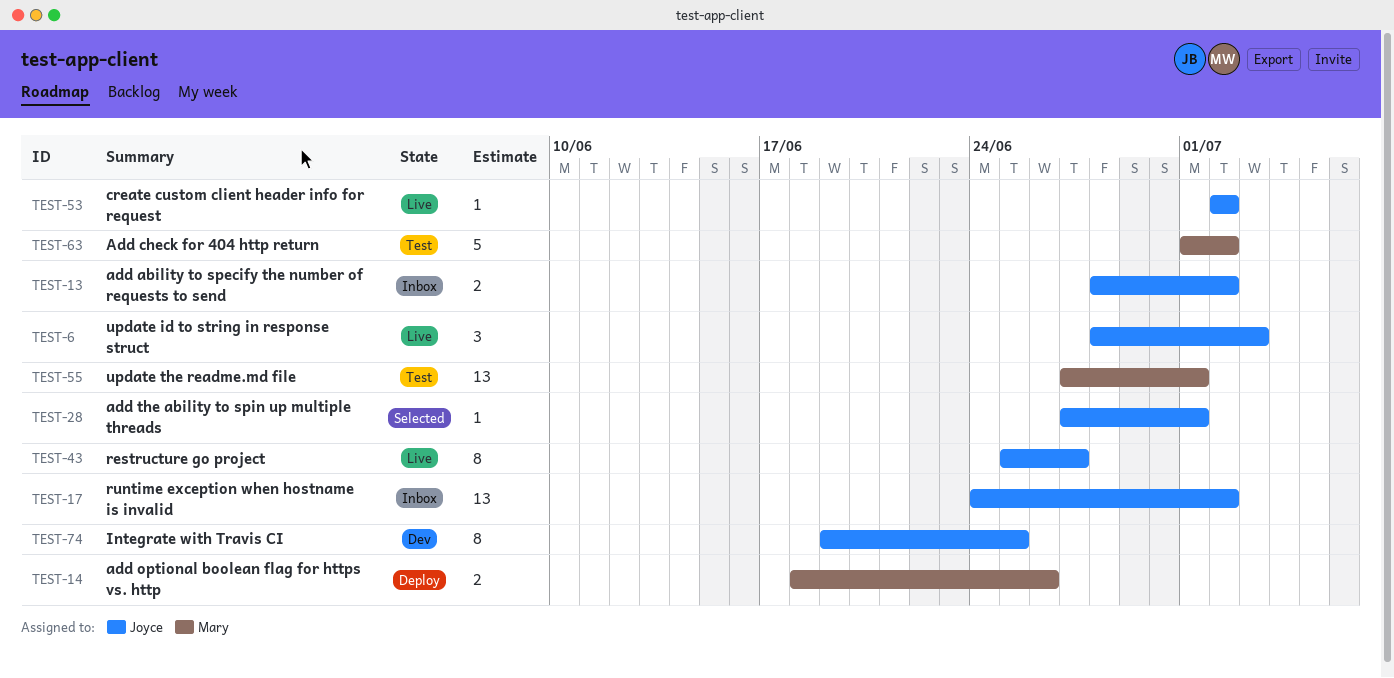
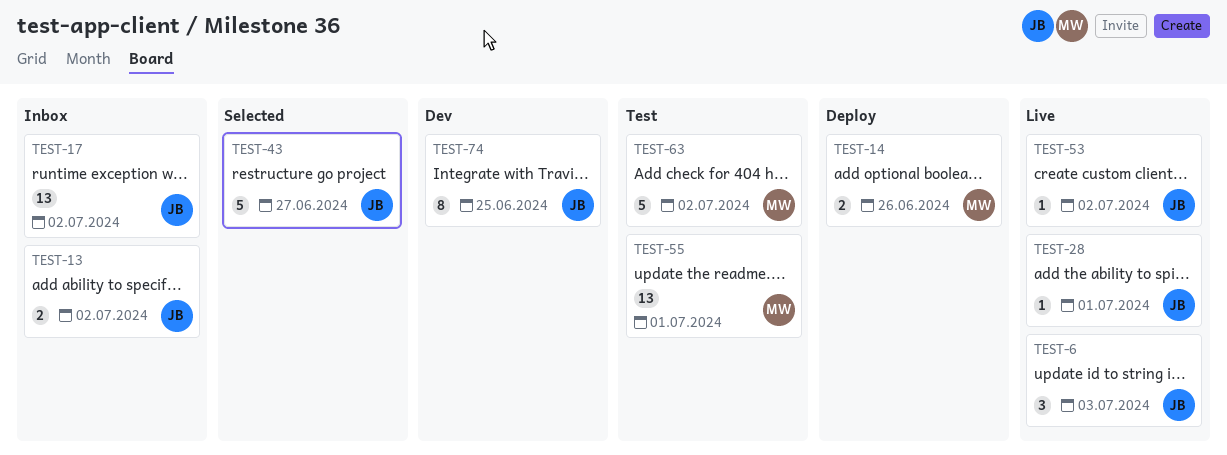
TEST-28, status: Selected -> Live
TEST-43, status: Live -> Selected
TEST-43, estimate: 8 -> 5

